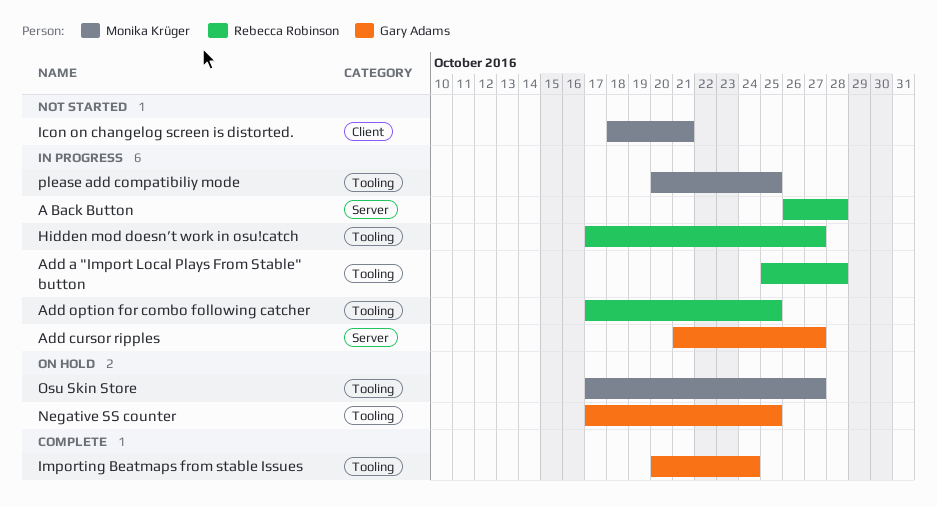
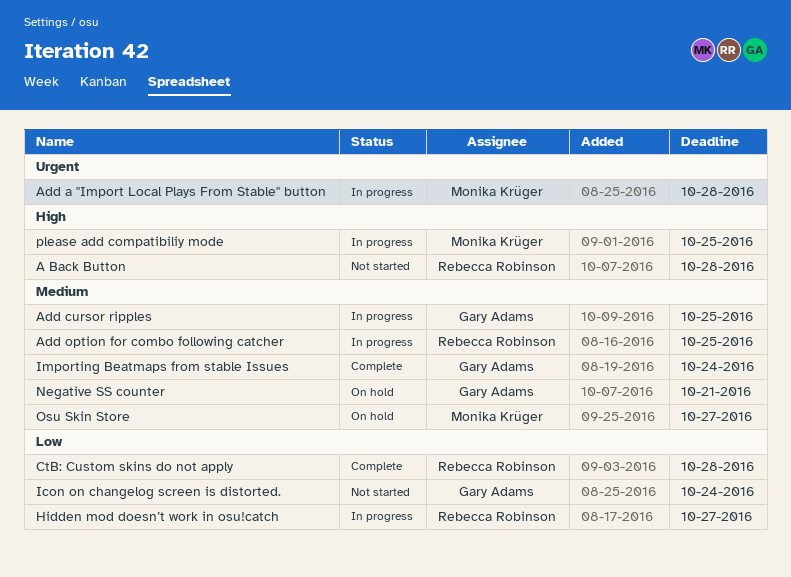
A Back Button, status: In progress -> Not started
Add a "Import Local Plays From Stable" button, owner: Rebecca Robinson -> Monika Krüger
Add cursor ripples, due: Oct 27 -> Oct 25
CtB: Custom skins do not apply: none -> present
Icon on changelog screen is distorted., owner: Monika Krüger -> Gary Adams
Icon on changelog screen is distorted., due: Oct 21 -> Oct 24
Negative SS counter, due: Oct 25 -> Oct 21

